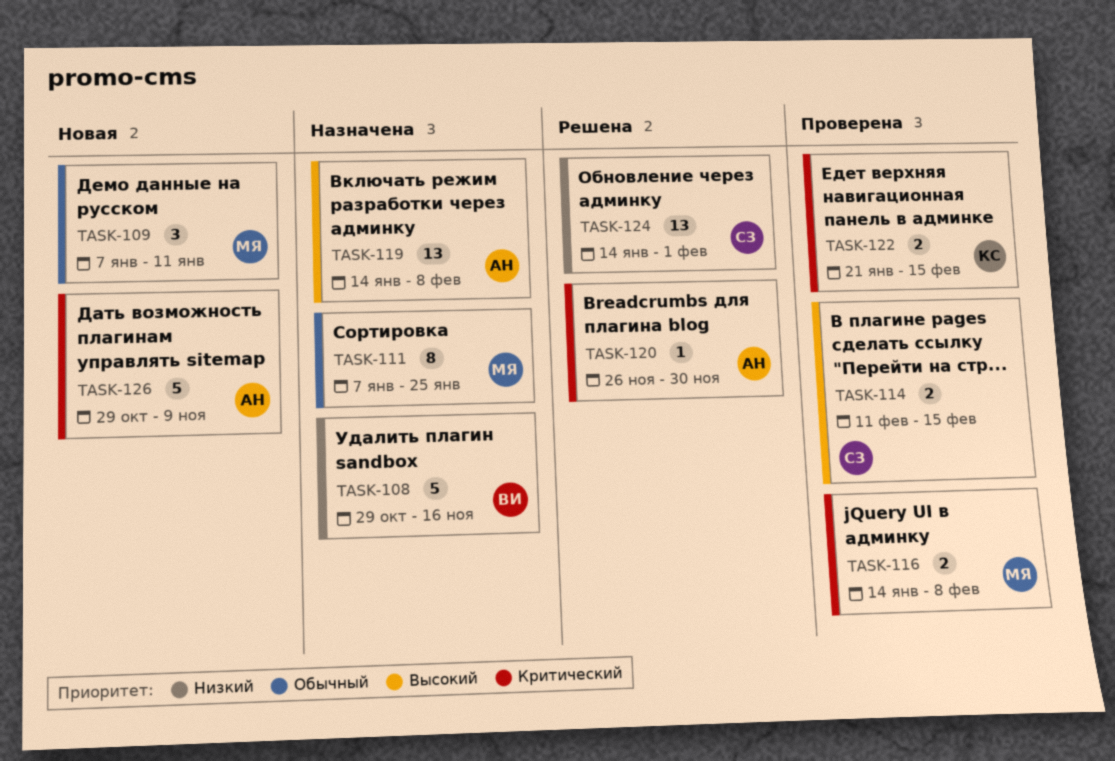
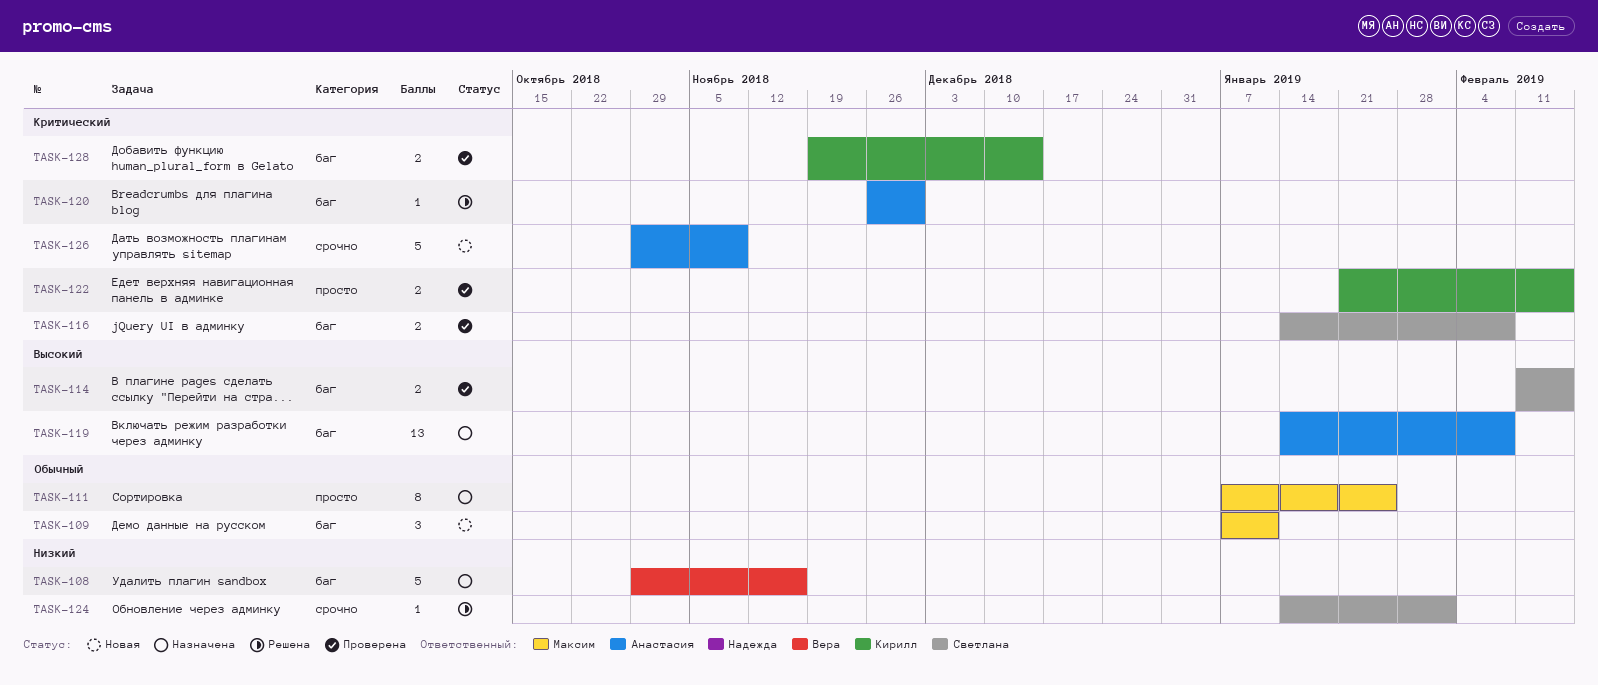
TASK-116, owner: Максим -> Светлана
TASK-124, estimate: 13 -> 1
TASK-128: none -> present

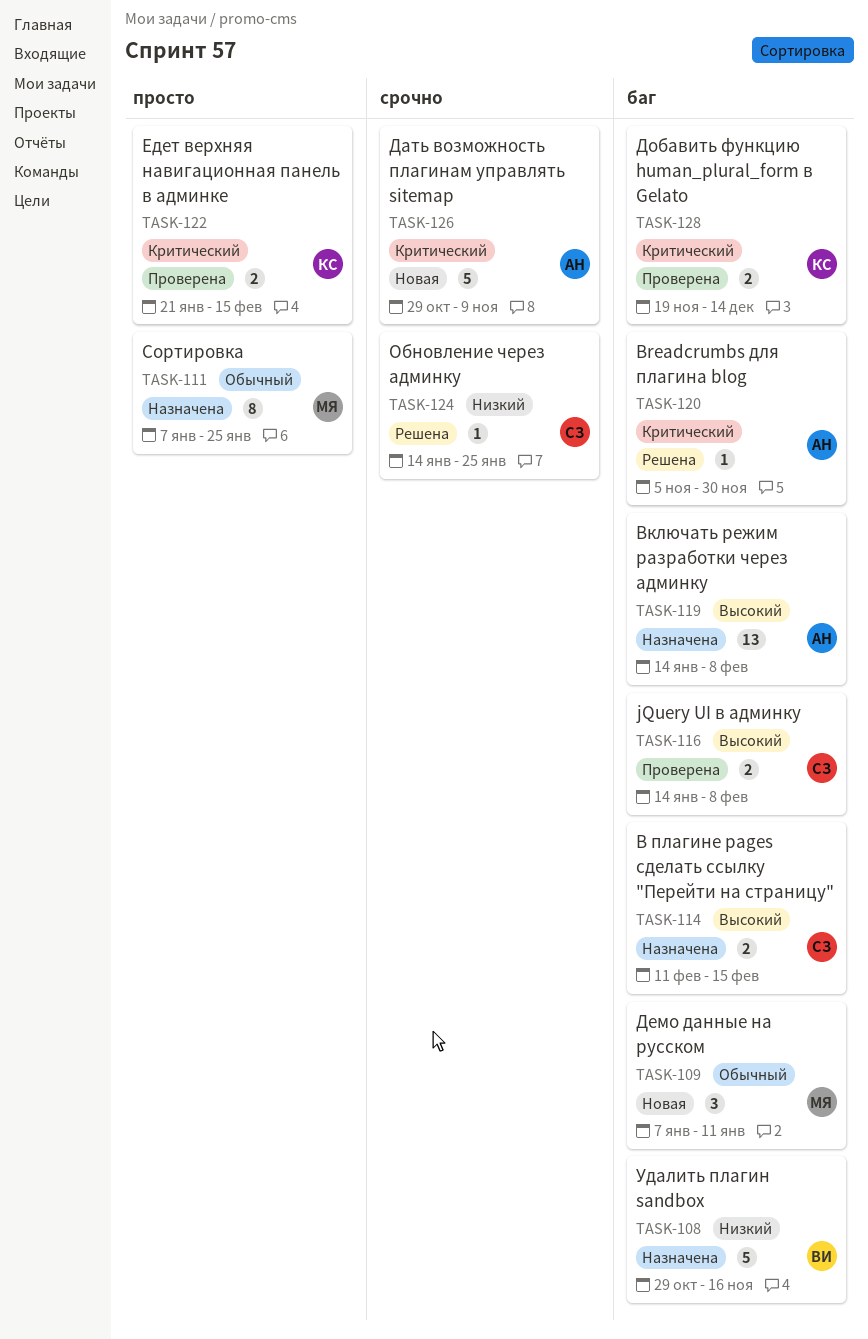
TASK-114, status: Проверена -> Назначена
TASK-116, priority: Критический -> Высокий
TASK-120, start: Nov 26 -> Nov 5
TASK-124, due: Feb 1 -> Jan 25

